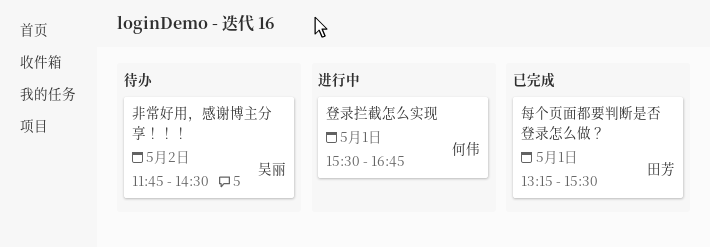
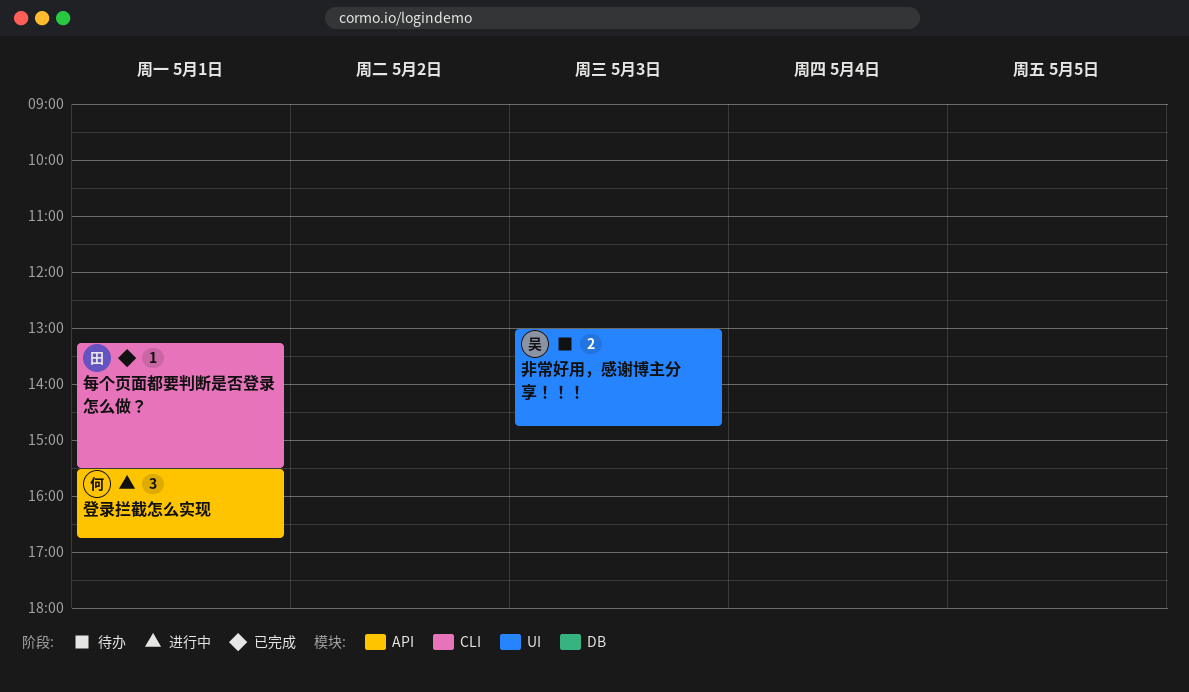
非常好用，感谢博主分享！！！, day: May 2 -> May 3
非常好用，感谢博主分享！！！, begins: 11:45 -> 13:00
非常好用，感谢博主分享！！！, ends: 14:30 -> 14:45

